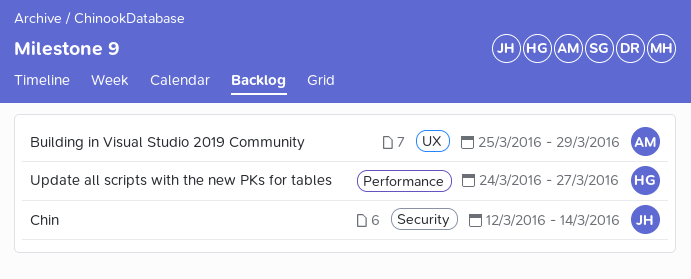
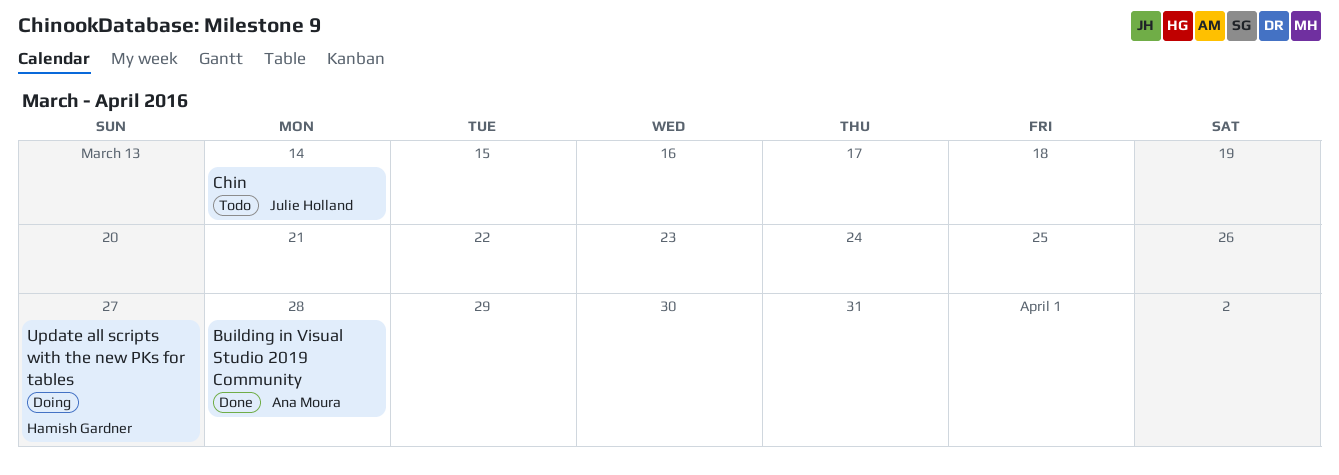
Building in Visual Studio 2019 Community, due: Mar 29 -> Mar 28

